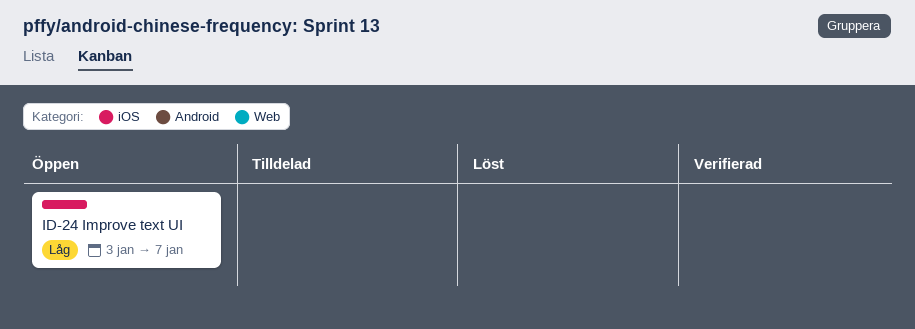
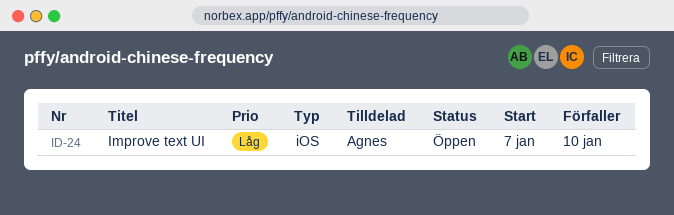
ID-24, start: Jan 3 -> Jan 7
ID-24, due: Jan 7 -> Jan 10

